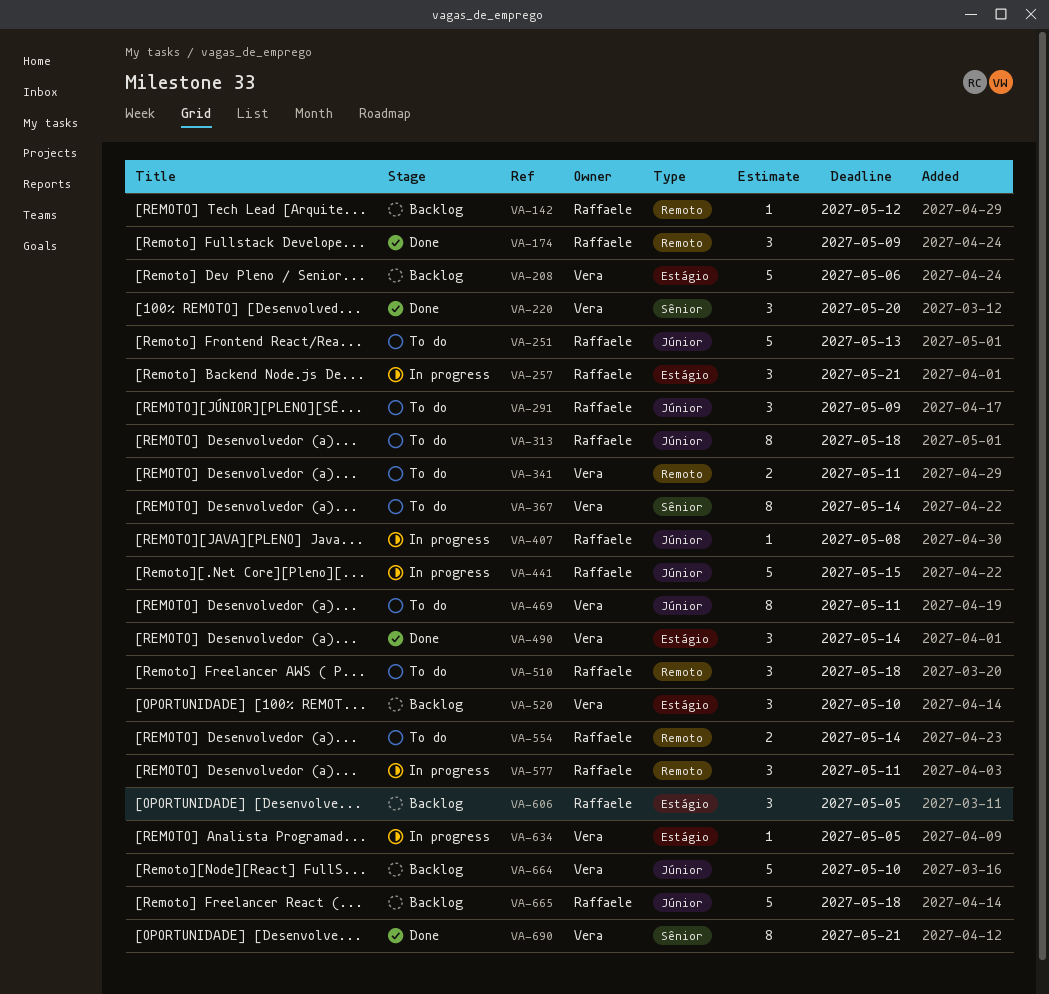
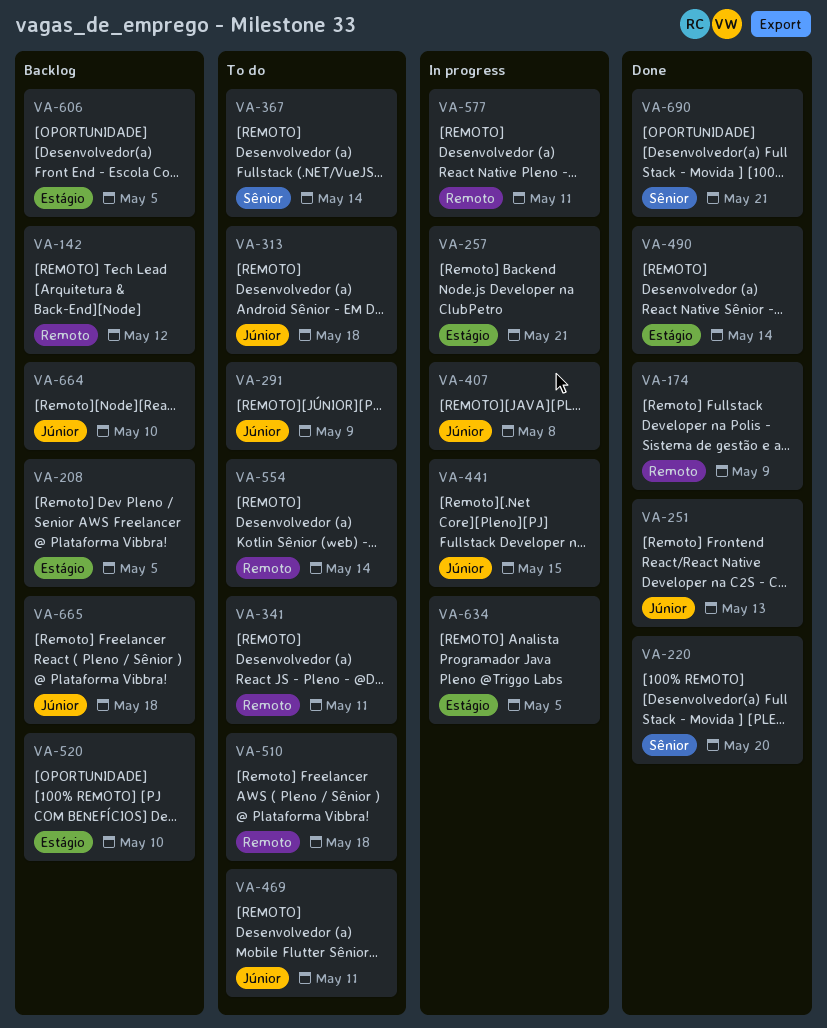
VA-208, due: May 6 -> May 5
VA-251, status: To do -> Done

